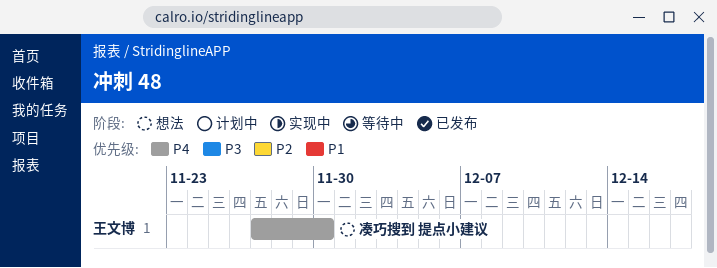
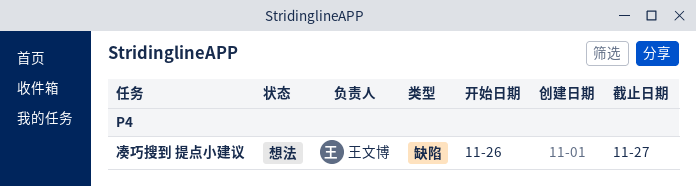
凑巧搜到 提点小建议, start: Nov 27 -> Nov 26
凑巧搜到 提点小建议, due: Nov 30 -> Nov 27

